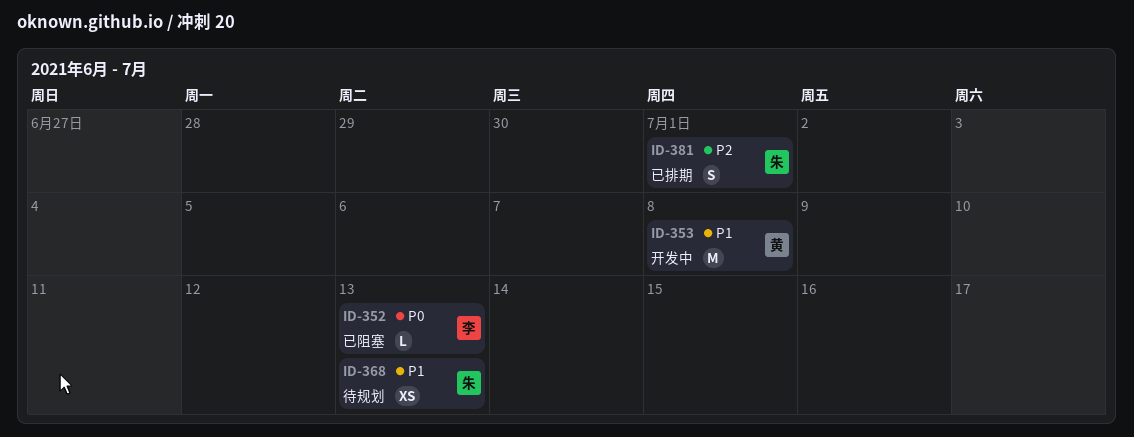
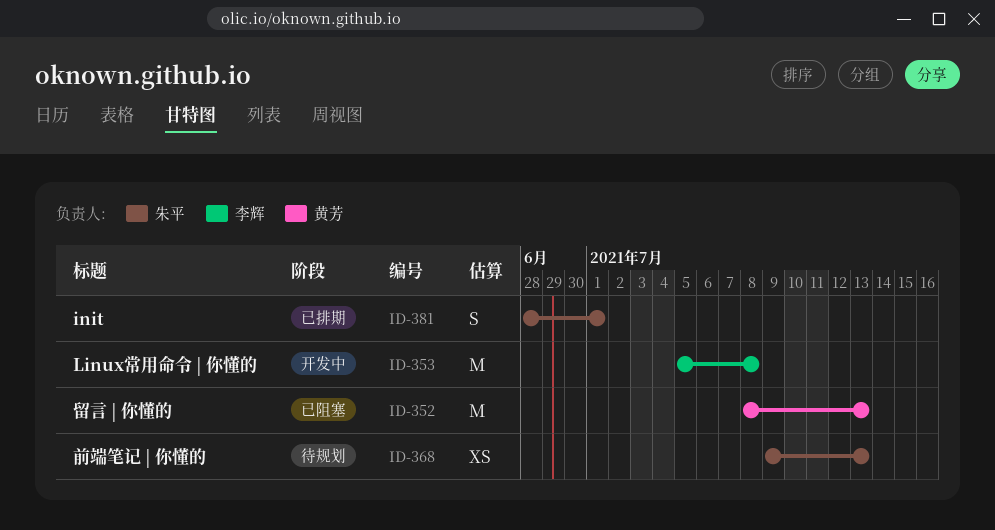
ID-352, owner: 李辉 -> 黄芳
ID-352, estimate: L -> M
ID-353, owner: 黄芳 -> 李辉

